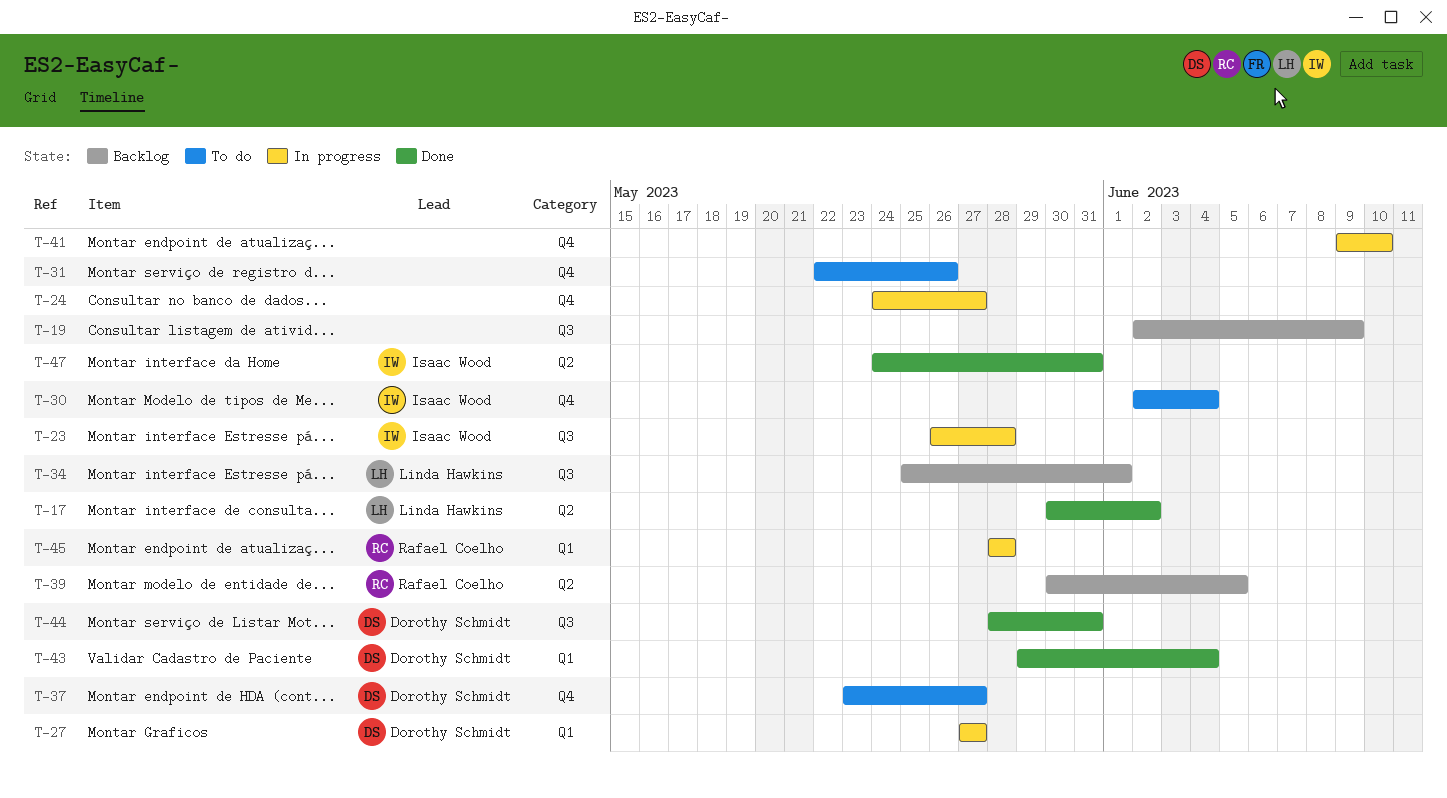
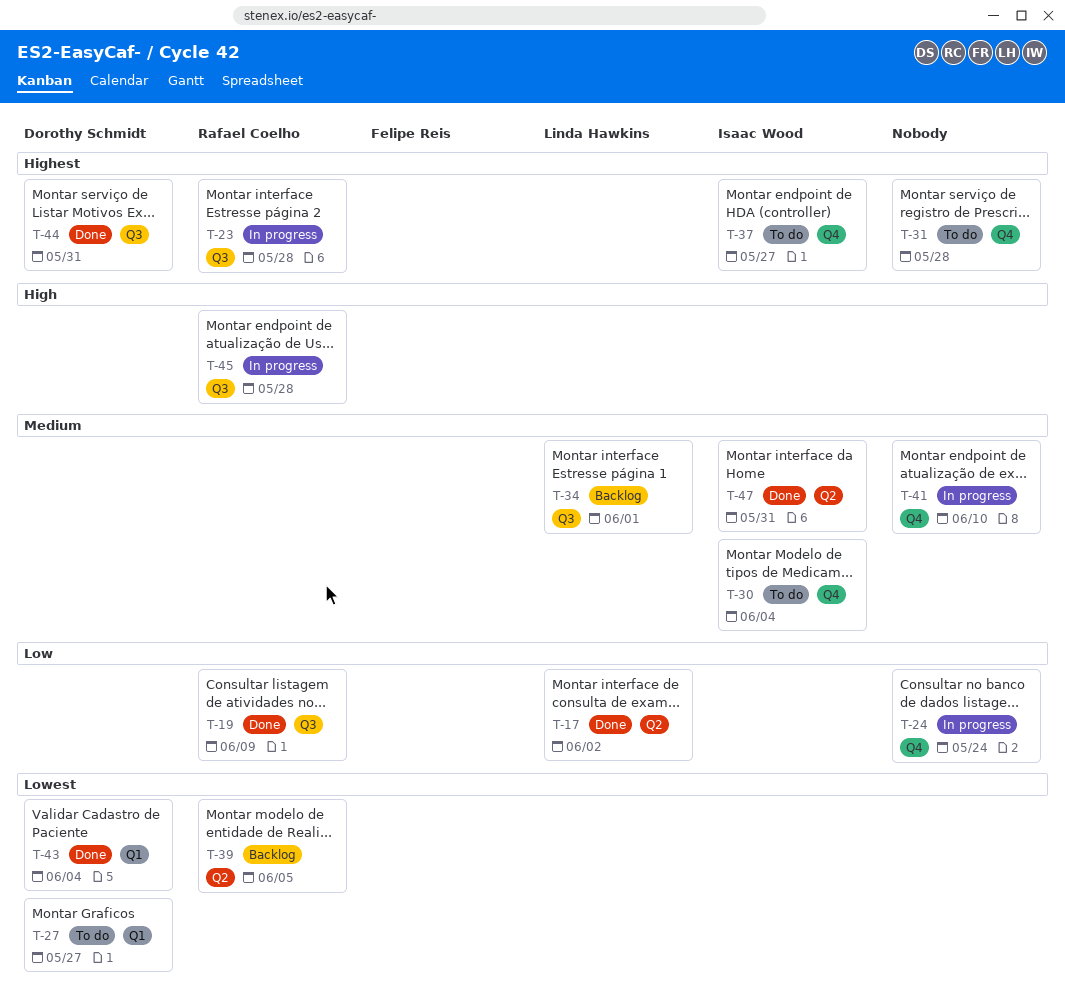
T-19, status: Backlog -> Done
T-19, owner: none -> Rafael Coelho
T-23, owner: Isaac Wood -> Rafael Coelho
T-24, due: May 27 -> May 24
T-27, status: In progress -> To do
T-31, due: May 26 -> May 28
T-37, owner: Dorothy Schmidt -> Isaac Wood
T-45, label: Q1 -> Q3

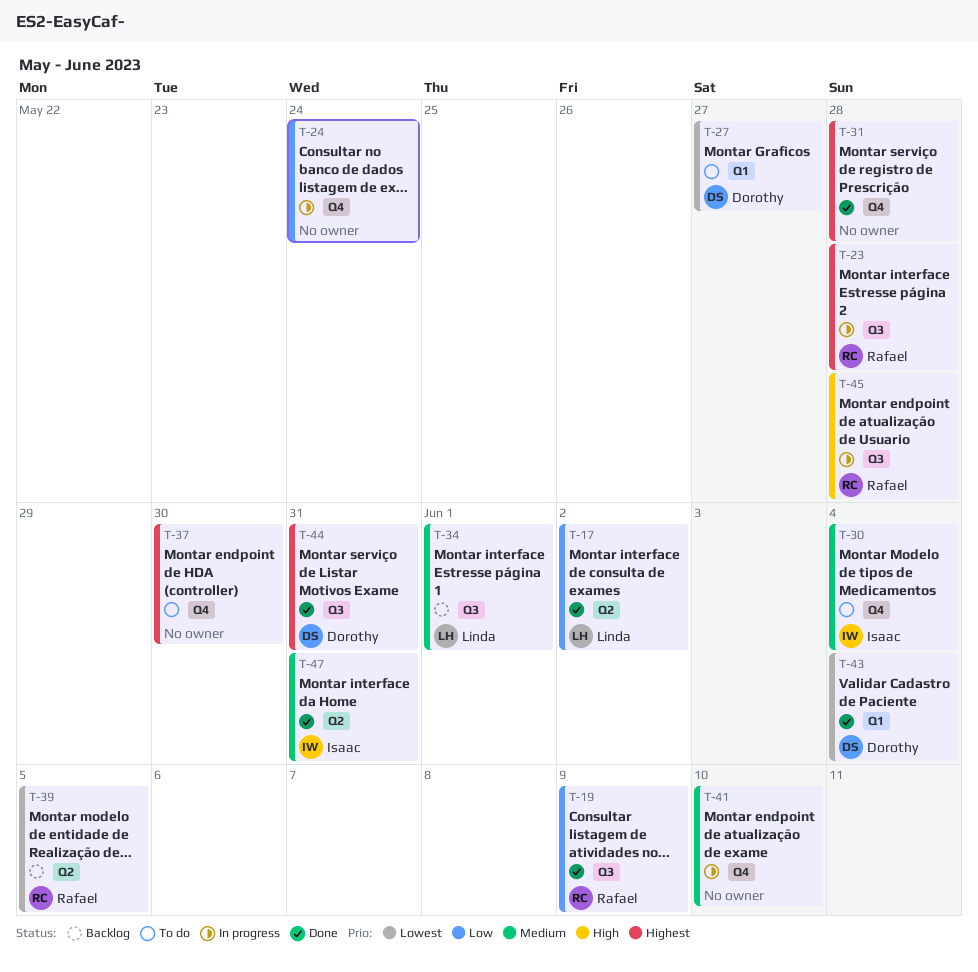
T-31, status: To do -> Done
T-37, owner: Isaac Wood -> none
T-37, due: May 27 -> May 30

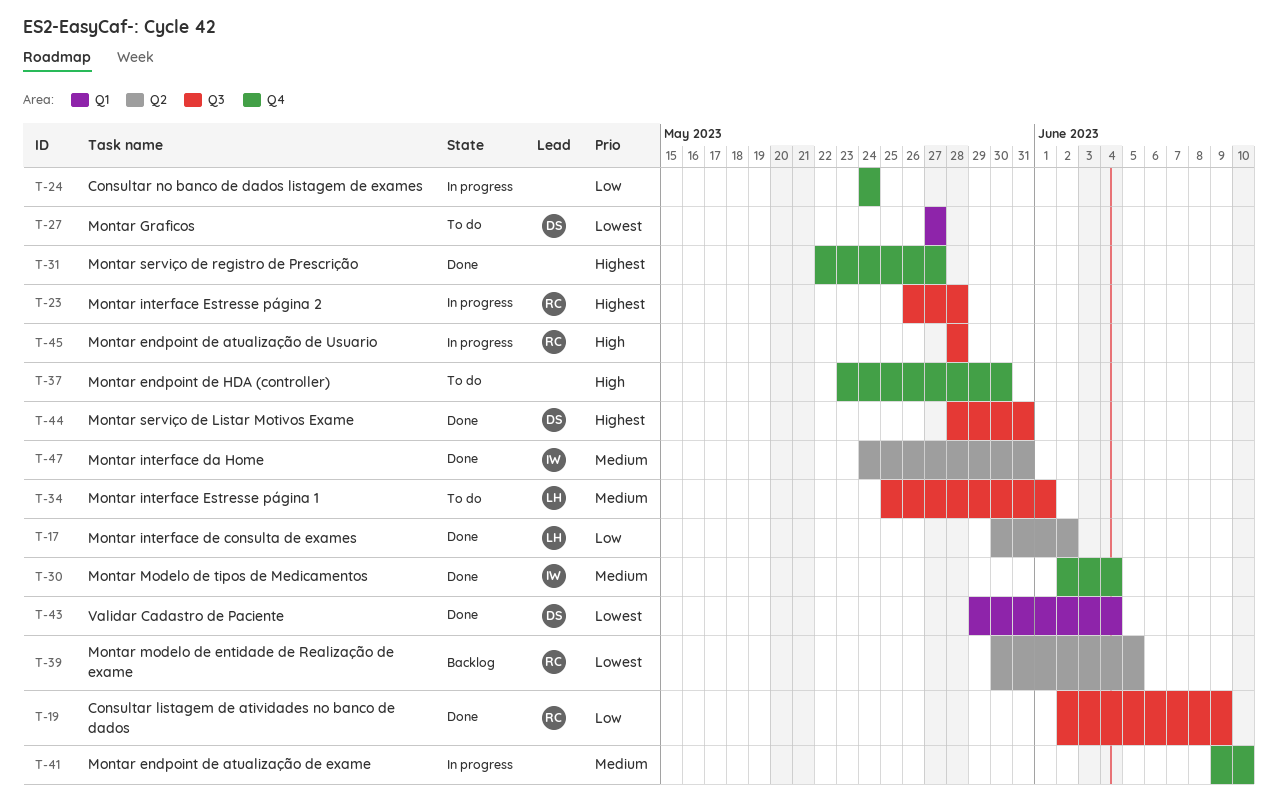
T-30, status: To do -> Done
T-31, due: May 28 -> May 27
T-34, status: Backlog -> To do
T-37, priority: Highest -> High

